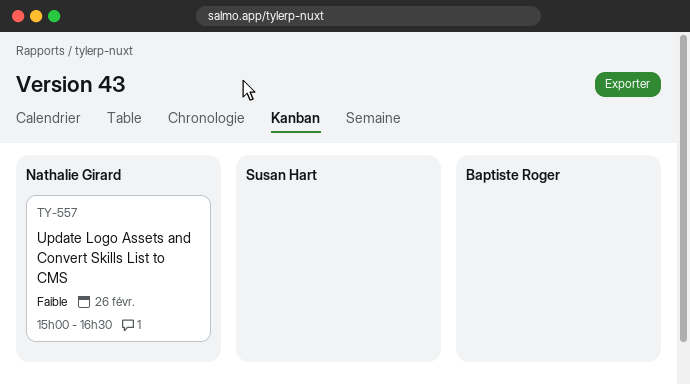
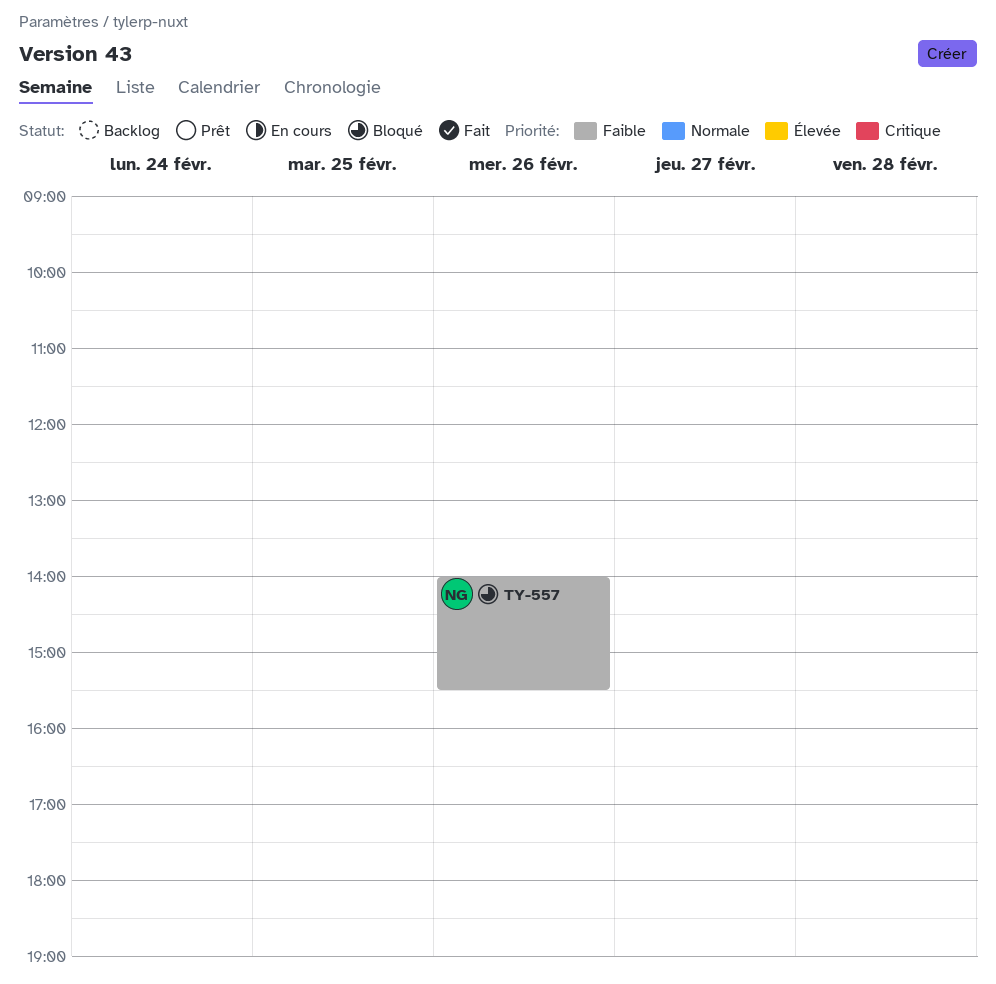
TY-557, begins: 15:00 -> 14:00
TY-557, ends: 16:30 -> 15:30

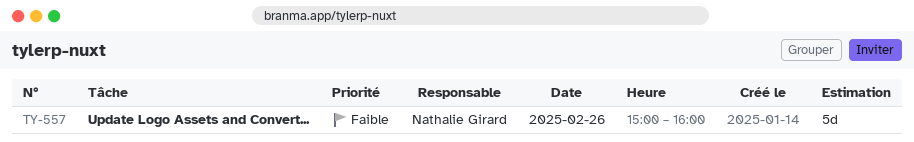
TY-557, begins: 14:00 -> 15:00
TY-557, ends: 15:30 -> 16:00

